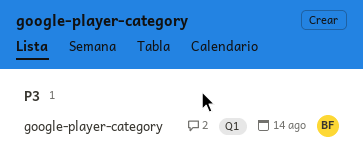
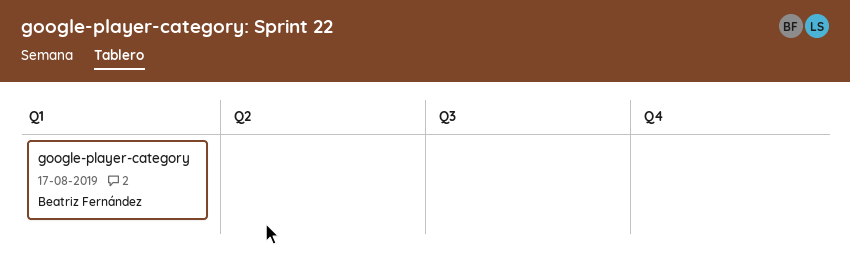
google-player-category, due: Aug 14 -> Aug 17

